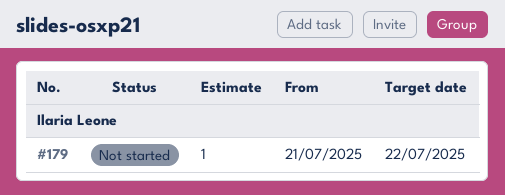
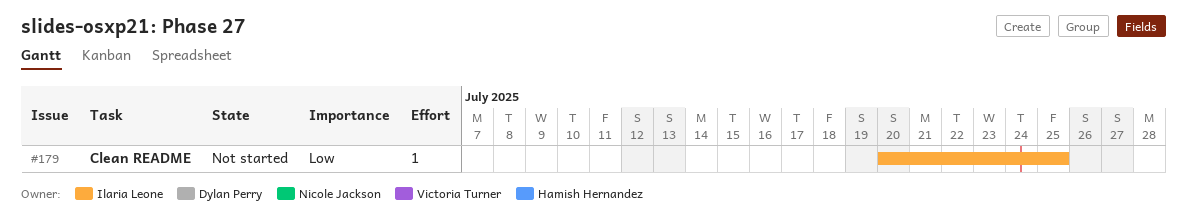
#179, start: Jul 21 -> Jul 20
#179, due: Jul 22 -> Jul 25

